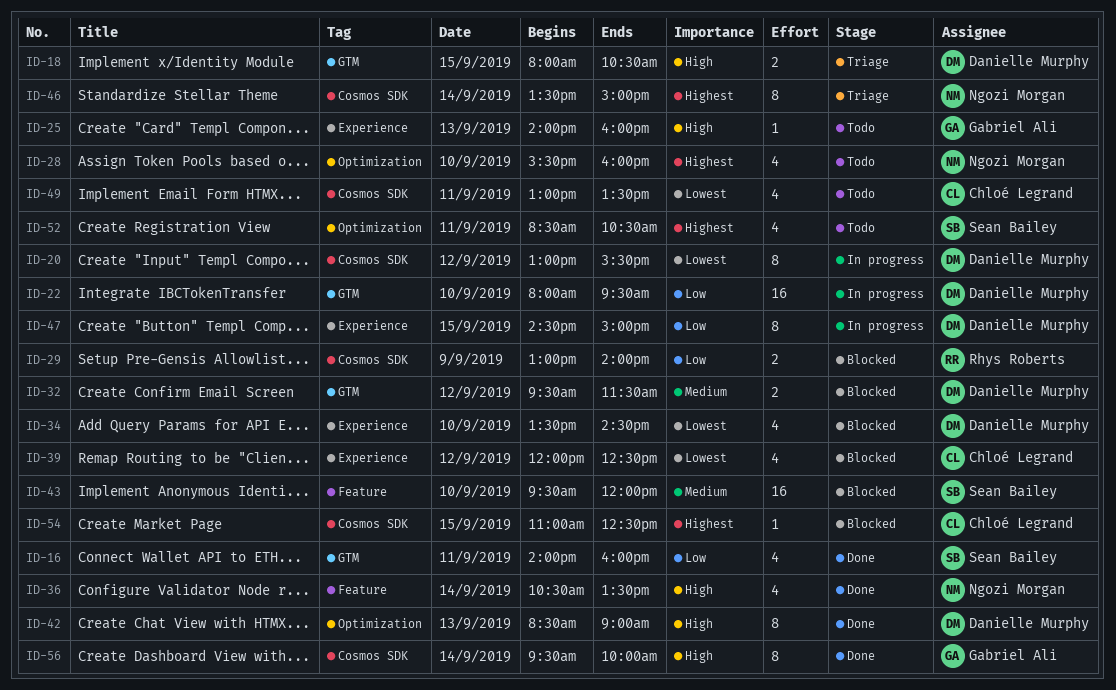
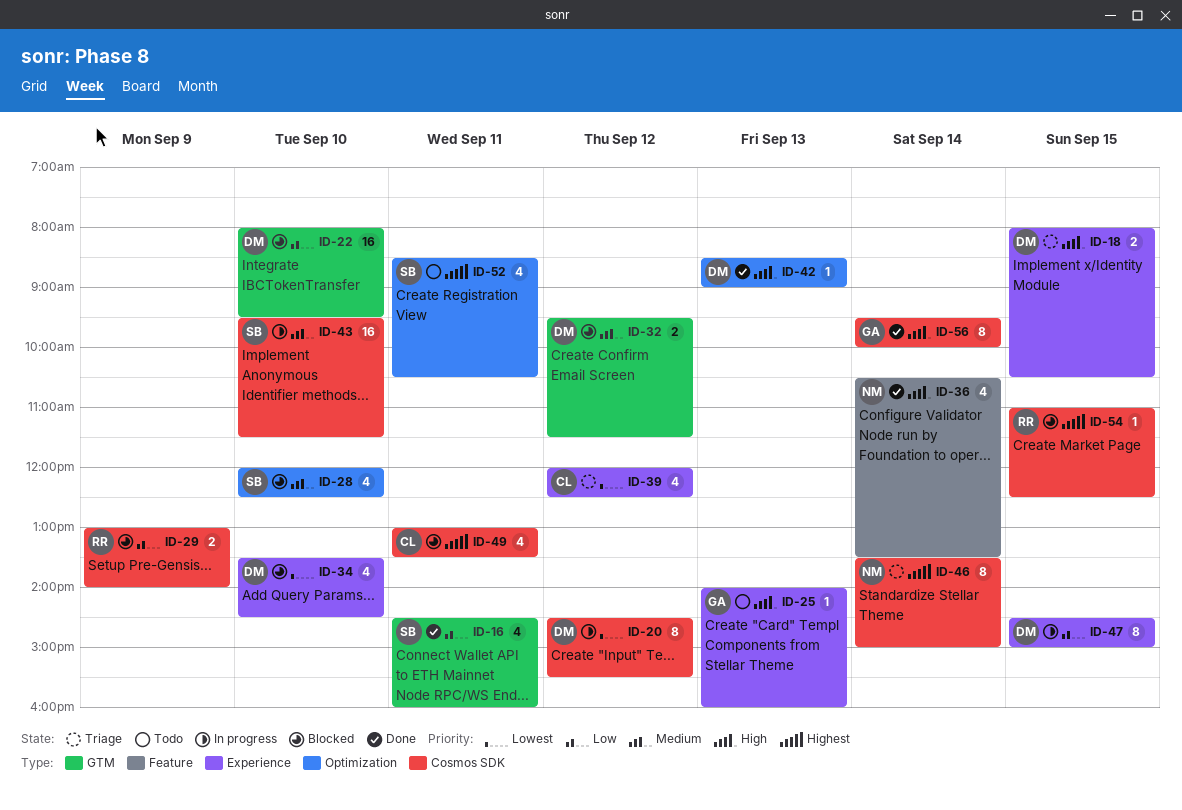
ID-16, begins: 14:00 -> 14:30
ID-18, label: GTM -> Experience
ID-20, begins: 13:00 -> 14:30
ID-22, status: In progress -> Blocked
ID-28, status: Todo -> Blocked
ID-28, owner: Ngozi Morgan -> Sean Bailey
ID-28, priority: Highest -> Medium
ID-28, begins: 15:30 -> 12:00
ID-28, ends: 16:00 -> 12:30
ID-39, status: Blocked -> Triage
ID-42, estimate: 8 -> 1
ID-43, status: Blocked -> In progress
ID-43, label: Feature -> Cosmos SDK
ID-43, ends: 12:00 -> 11:30
ID-49, status: Todo -> Blocked
ID-49, priority: Lowest -> Highest
ID-54, owner: Chloé Legrand -> Rhys Roberts

